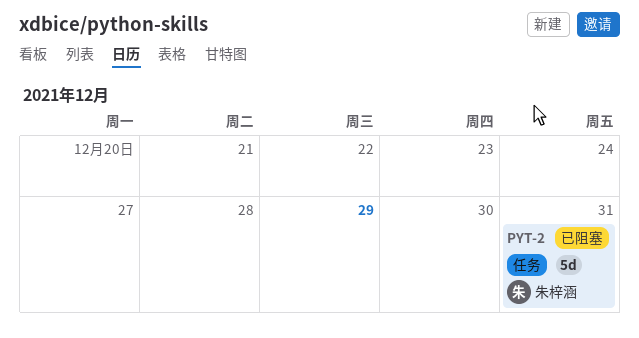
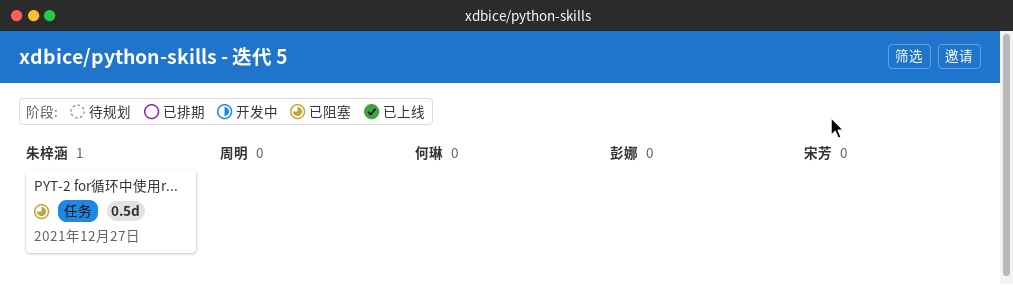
PYT-2, estimate: 5d -> 0.5d
PYT-2, due: Dec 31 -> Dec 27

